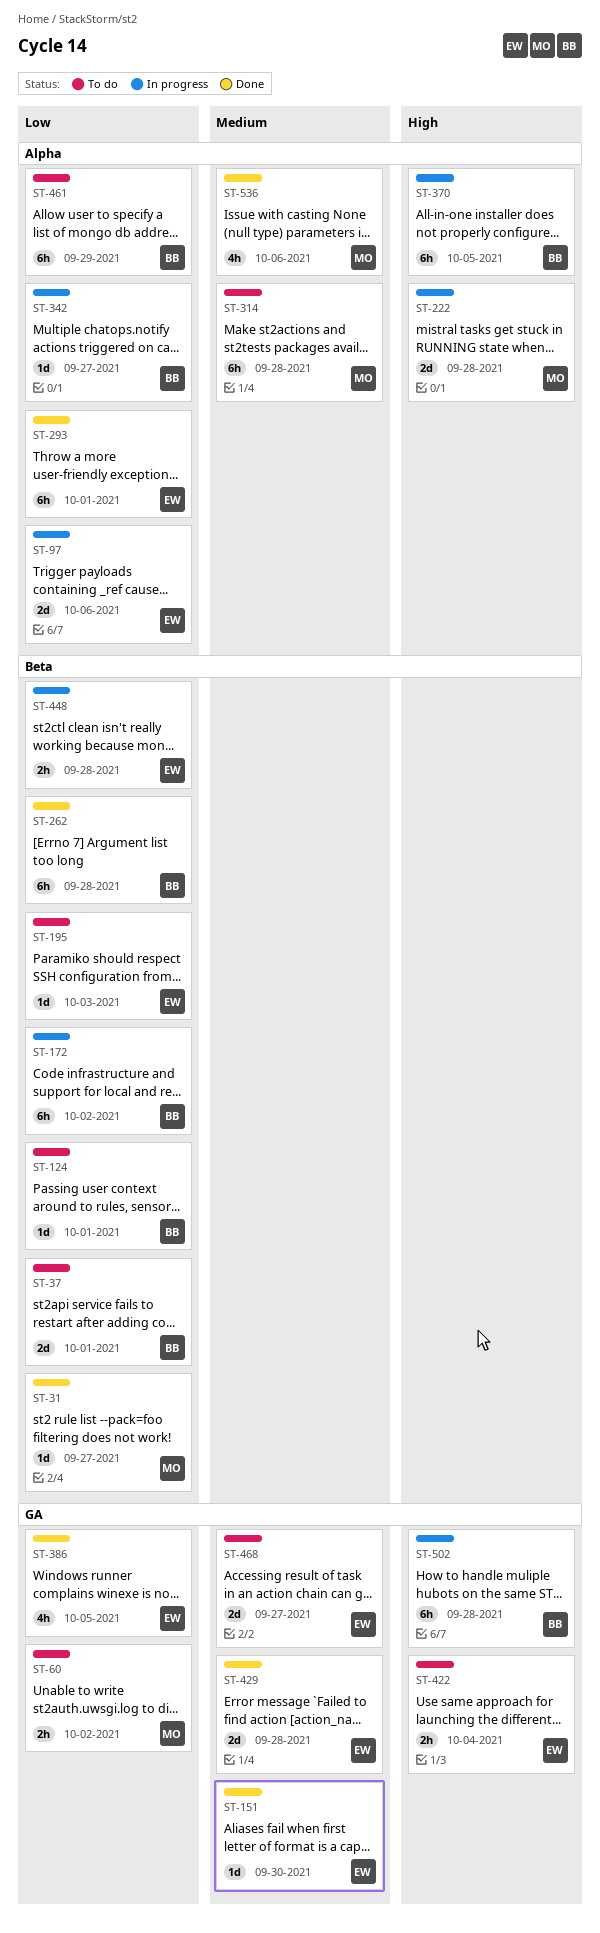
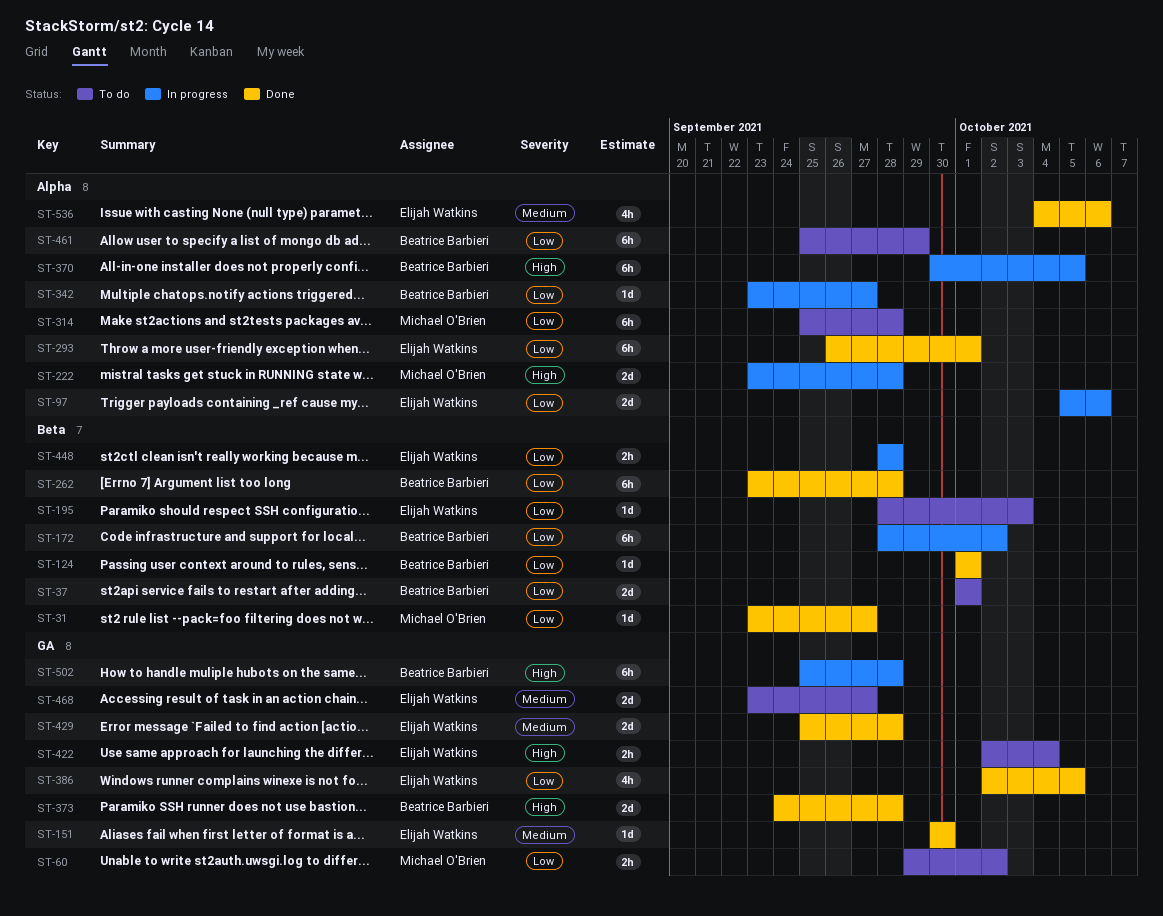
ST-124, status: To do -> Done
ST-314, priority: Medium -> Low
ST-373: none -> present
ST-536, owner: Michael O'Brien -> Elijah Watkins

